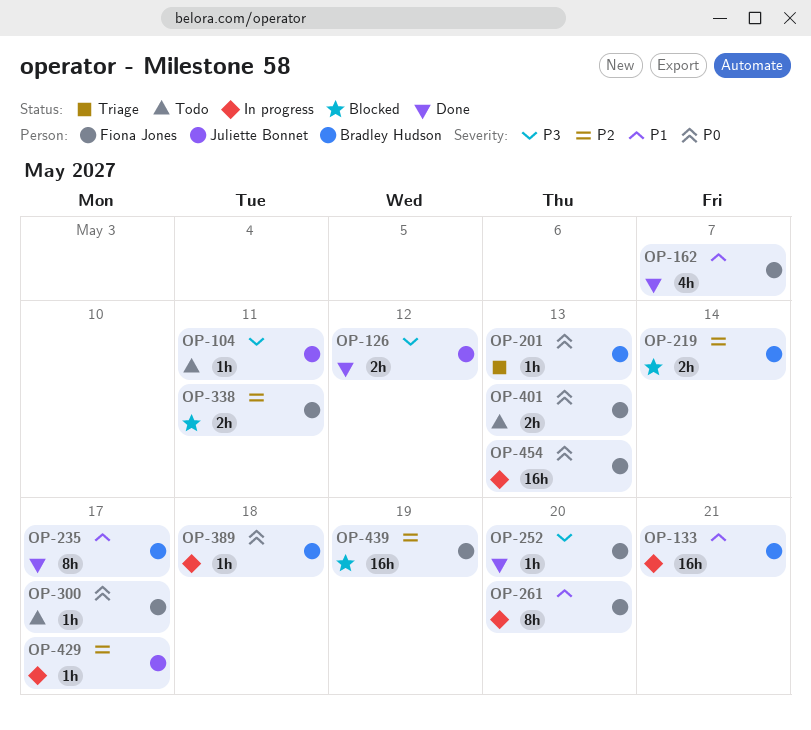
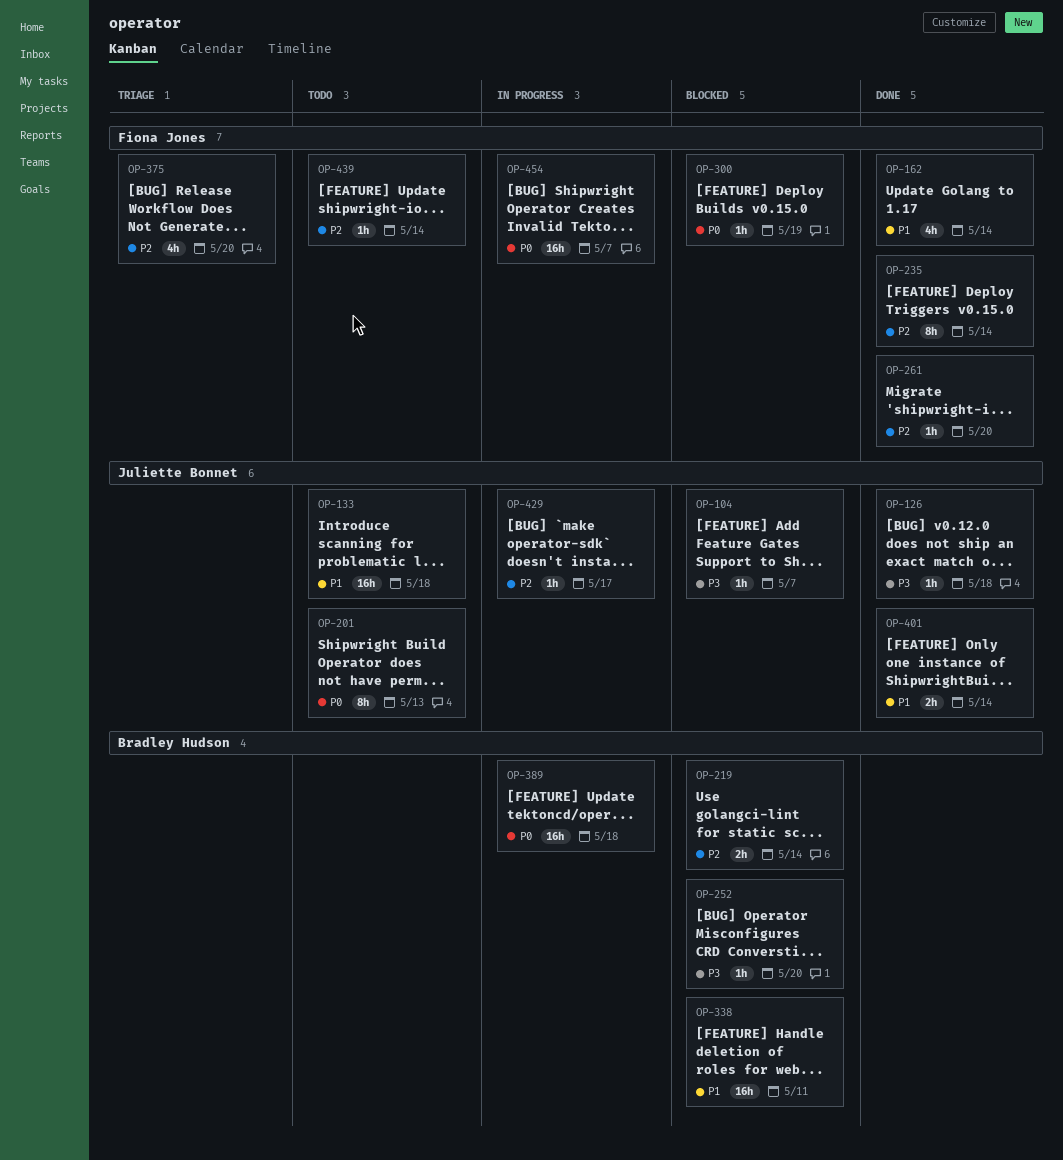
OP-104, status: Todo -> Blocked
OP-104, due: May 11 -> May 7
OP-126, estimate: 2h -> 1h
OP-126, due: May 12 -> May 18
OP-133, status: In progress -> Todo
OP-133, owner: Bradley Hudson -> Juliette Bonnet
OP-133, due: May 21 -> May 18
OP-162, due: May 7 -> May 14
OP-201, status: Triage -> Todo
OP-201, owner: Bradley Hudson -> Juliette Bonnet
OP-201, estimate: 1h -> 8h
OP-235, owner: Bradley Hudson -> Fiona Jones
OP-235, priority: P1 -> P2
OP-235, due: May 17 -> May 14
OP-252, status: Done -> Blocked
OP-252, owner: Fiona Jones -> Bradley Hudson
OP-261, status: In progress -> Done
OP-261, priority: P1 -> P2
OP-261, estimate: 8h -> 1h
OP-300, status: Todo -> Blocked
OP-300, due: May 17 -> May 19
OP-338, owner: Fiona Jones -> Bradley Hudson
OP-338, priority: P2 -> P1
OP-338, estimate: 2h -> 16h
OP-375: none -> present
OP-389, estimate: 1h -> 16h
OP-401, status: Todo -> Done
OP-401, owner: Fiona Jones -> Juliette Bonnet
OP-401, priority: P0 -> P1
OP-401, due: May 13 -> May 14
OP-439, status: Blocked -> Todo
OP-439, estimate: 16h -> 1h
OP-439, due: May 19 -> May 14
OP-454, due: May 13 -> May 7

